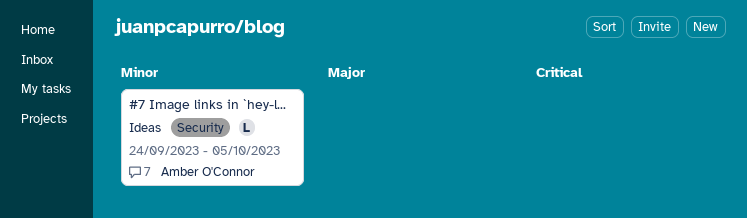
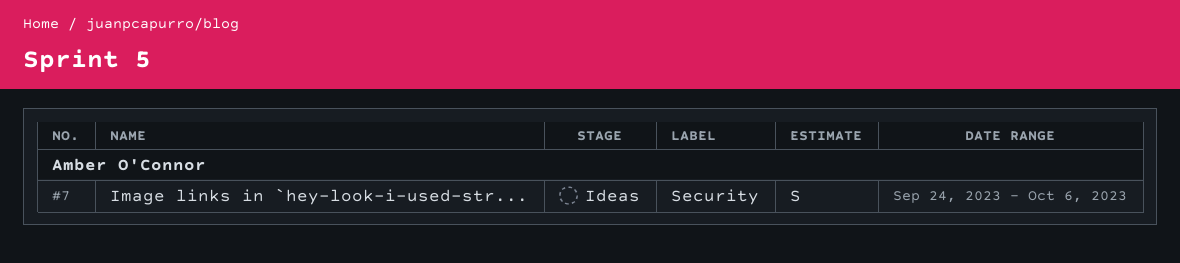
#7, estimate: L -> S
#7, due: Oct 5 -> Oct 6

